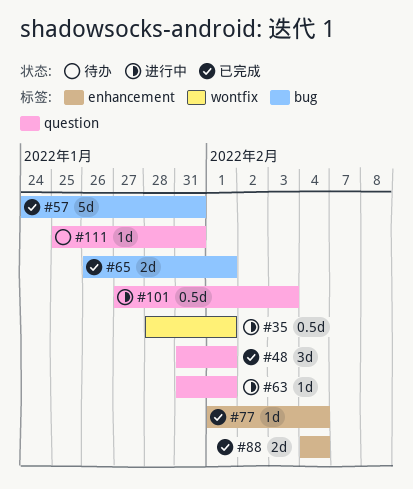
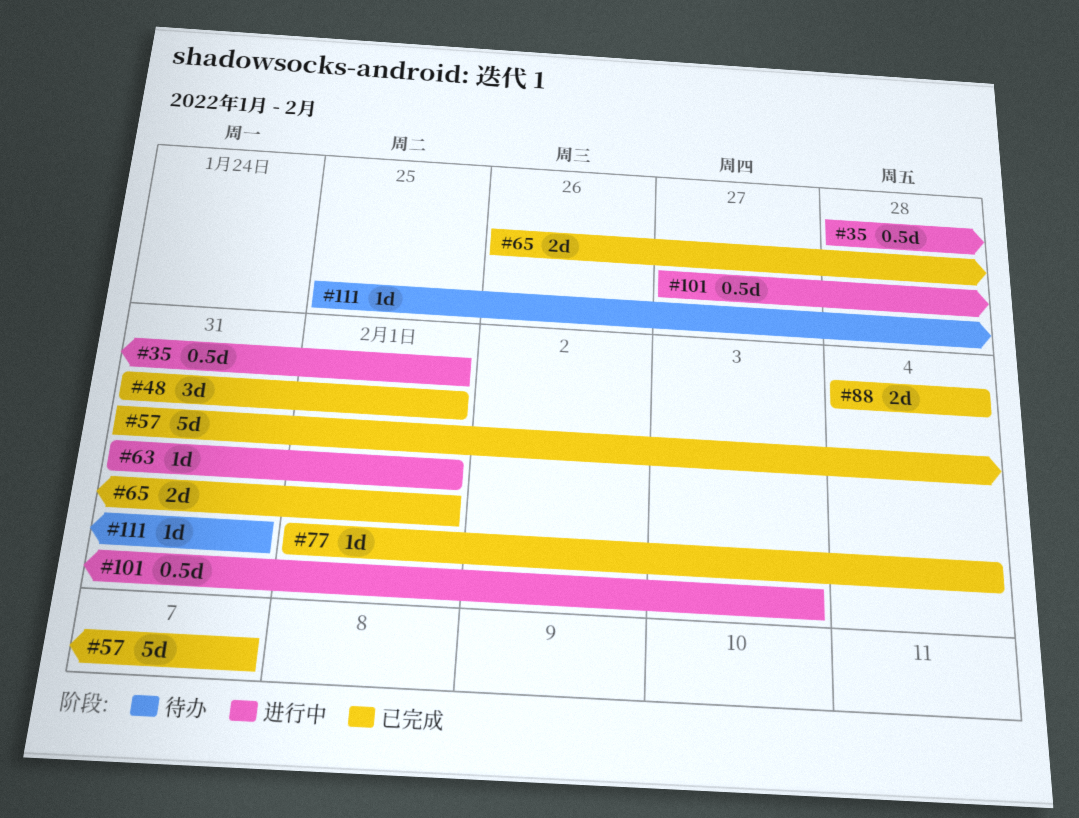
#57, start: Jan 24 -> Jan 31
#57, due: Jan 31 -> Feb 7

